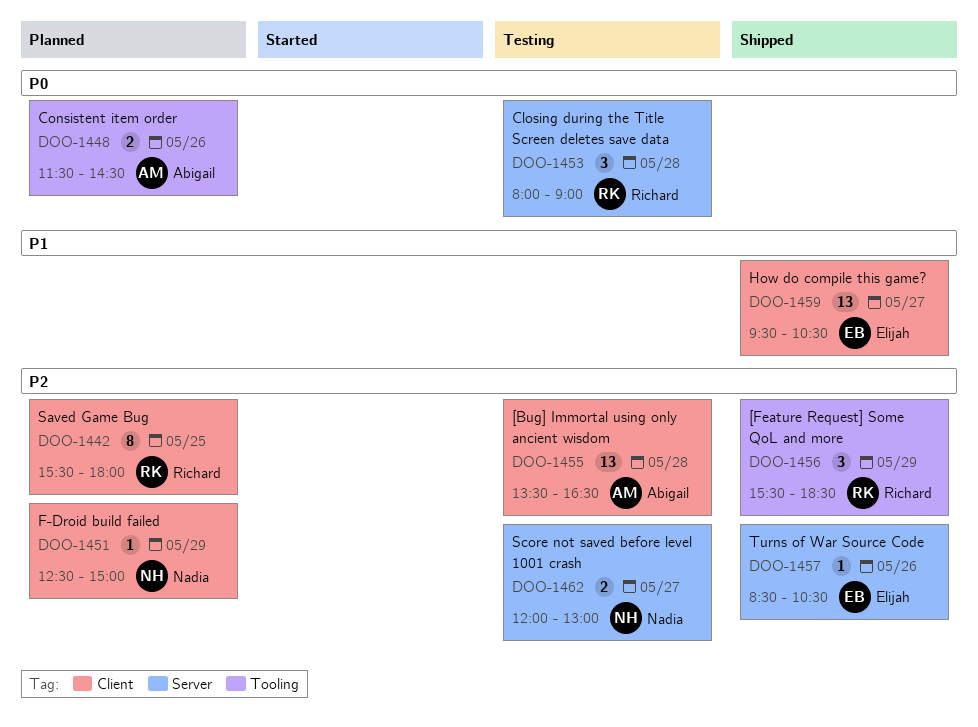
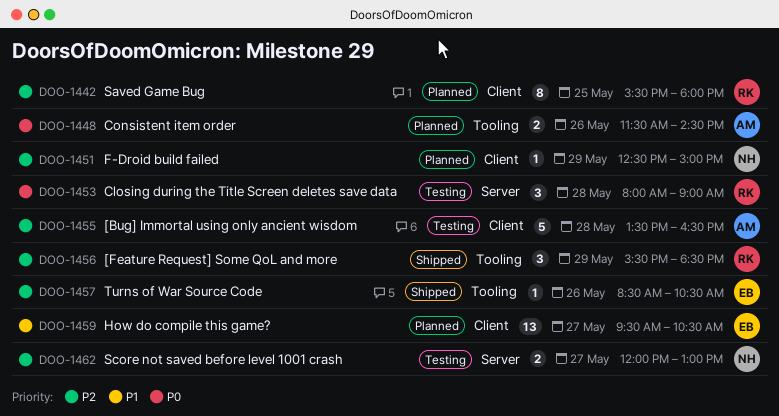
DOO-1455, estimate: 13 -> 5
DOO-1457, label: Server -> Tooling
DOO-1459, status: Shipped -> Planned

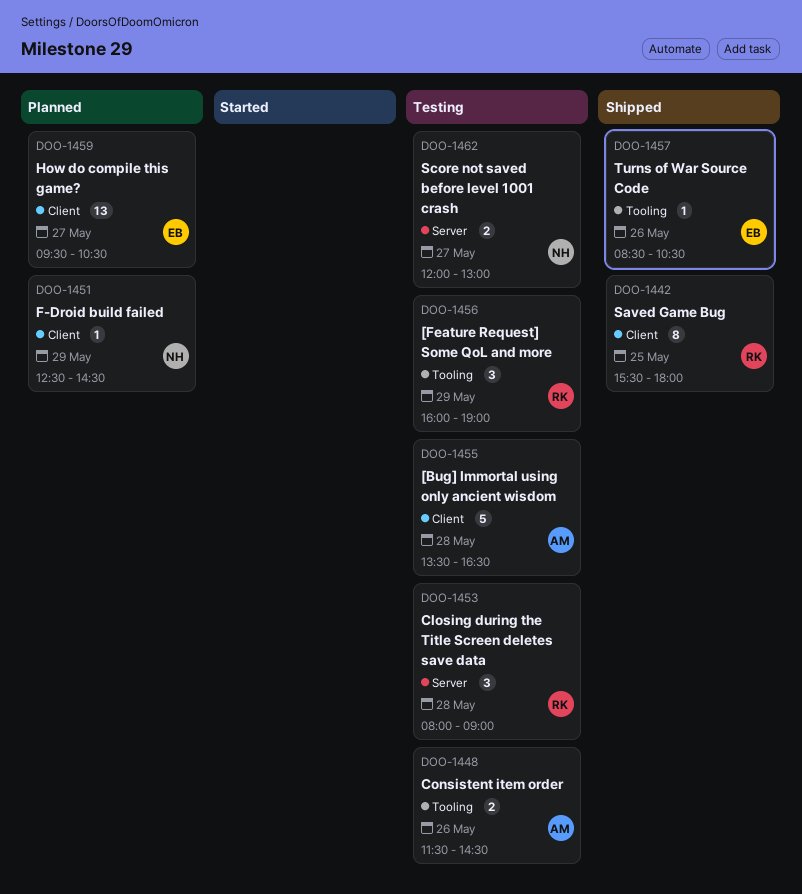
DOO-1442, status: Planned -> Shipped
DOO-1448, status: Planned -> Testing
DOO-1451, ends: 15:00 -> 14:30
DOO-1456, status: Shipped -> Testing
DOO-1456, begins: 15:30 -> 16:00
DOO-1456, ends: 18:30 -> 19:00

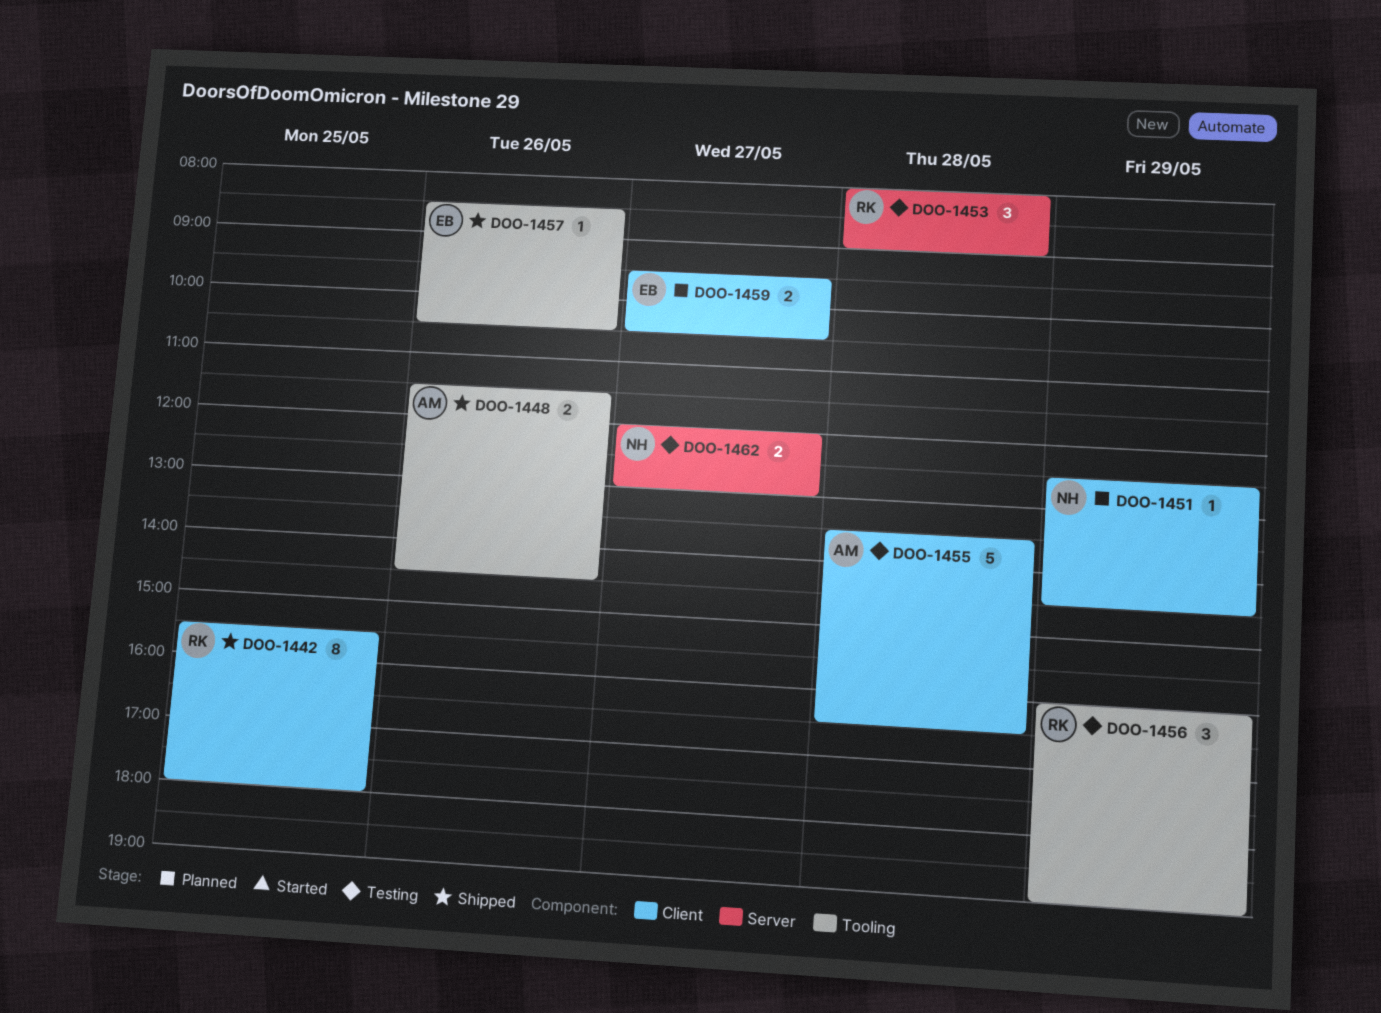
DOO-1448, status: Testing -> Shipped
DOO-1459, estimate: 13 -> 2

